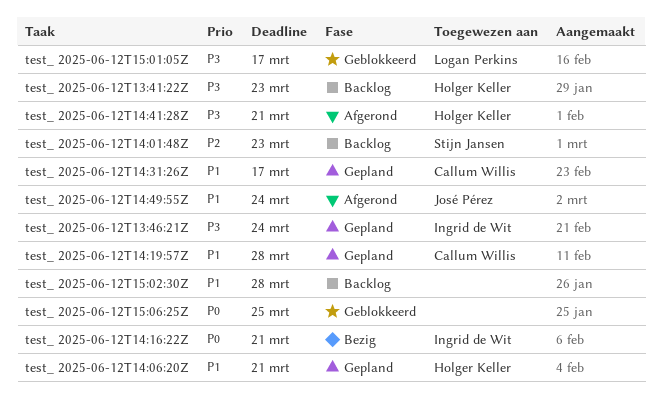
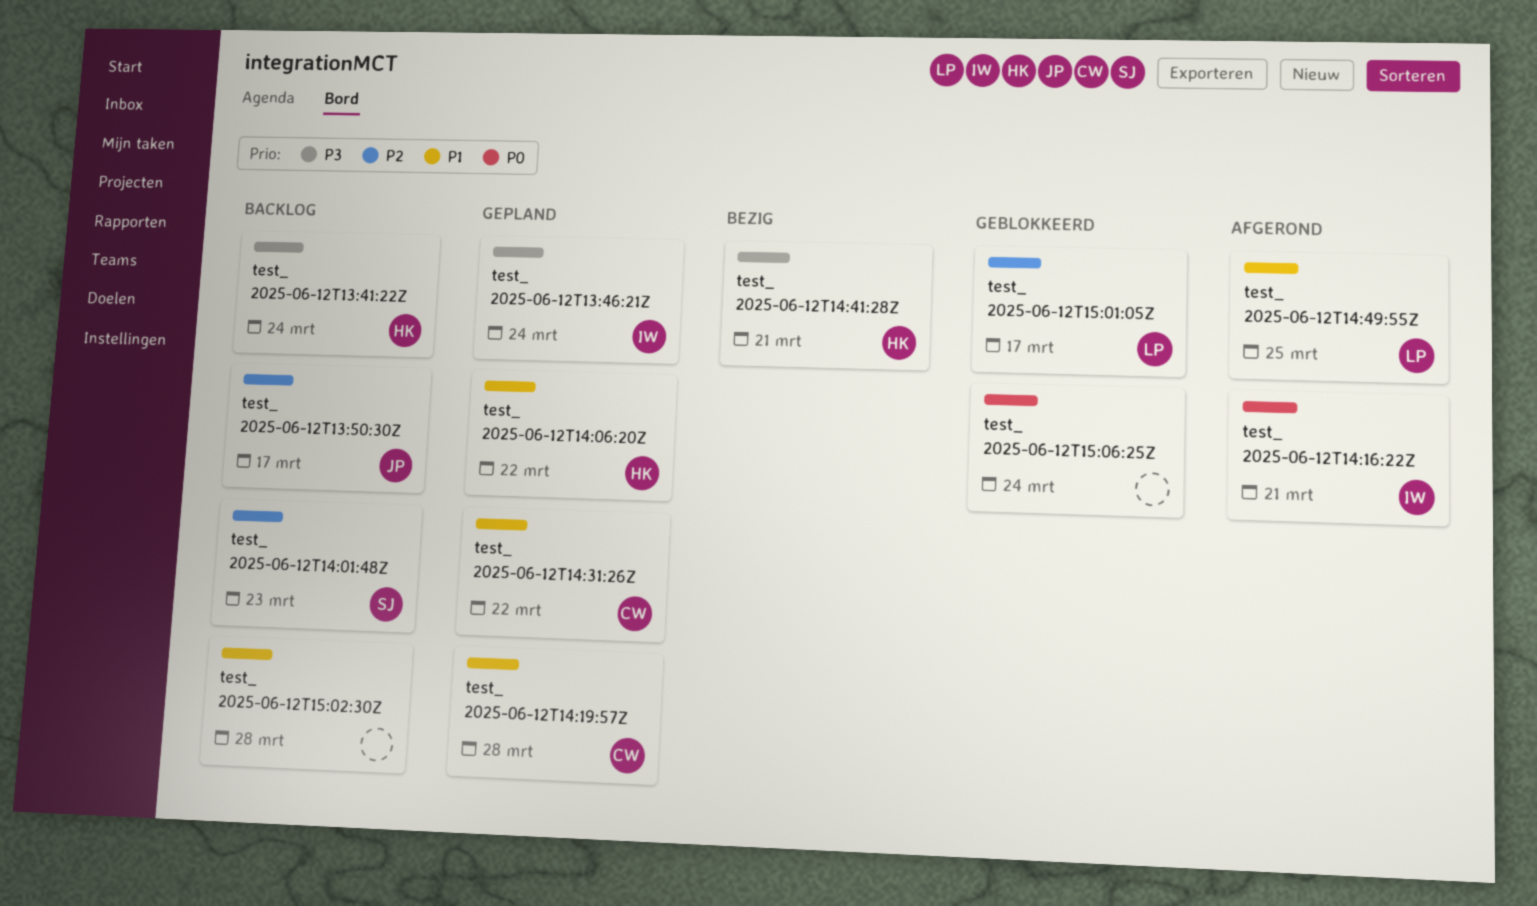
test_ 2025-06-12T13:41:22Z, due: Mar 23 -> Mar 24
test_ 2025-06-12T13:50:30Z: none -> present
test_ 2025-06-12T14:06:20Z, due: Mar 21 -> Mar 22
test_ 2025-06-12T14:16:22Z, status: Bezig -> Afgerond
test_ 2025-06-12T14:31:26Z, due: Mar 17 -> Mar 22
test_ 2025-06-12T14:41:28Z, status: Afgerond -> Bezig
test_ 2025-06-12T14:49:55Z, owner: José Pérez -> Logan Perkins
test_ 2025-06-12T14:49:55Z, due: Mar 24 -> Mar 25
test_ 2025-06-12T15:01:05Z, priority: P3 -> P2
test_ 2025-06-12T15:06:25Z, due: Mar 25 -> Mar 24

